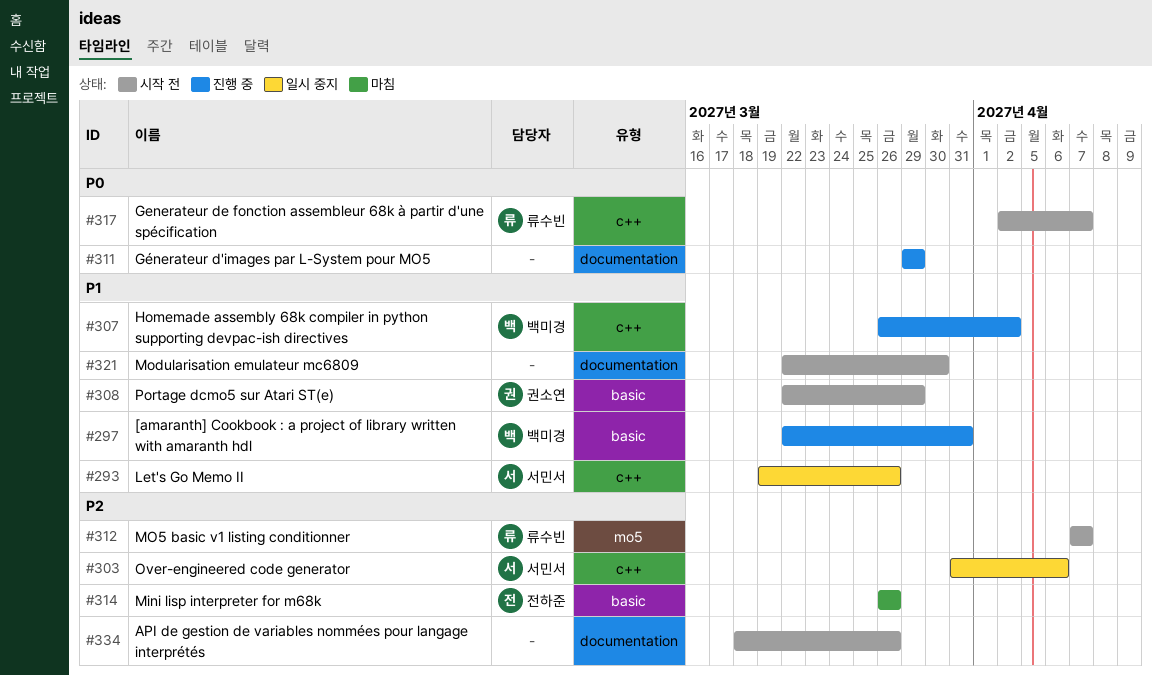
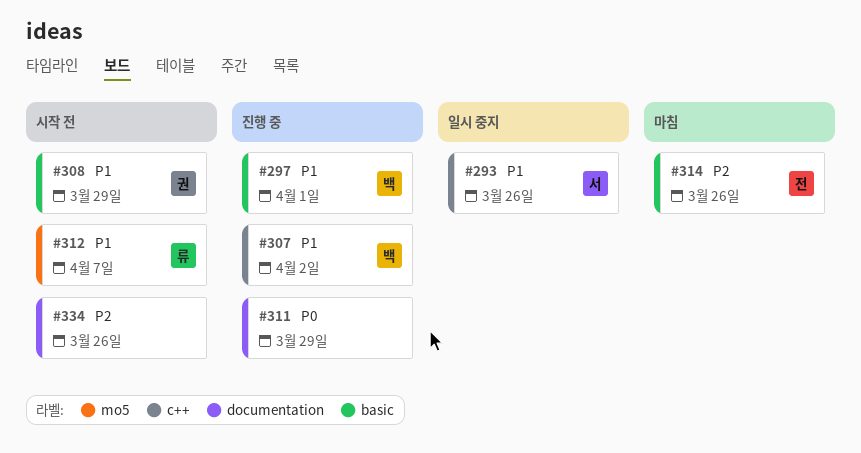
#297, due: Mar 31 -> Apr 1
#303: present -> none
#312, priority: P2 -> P1
#317: present -> none
#321: present -> none

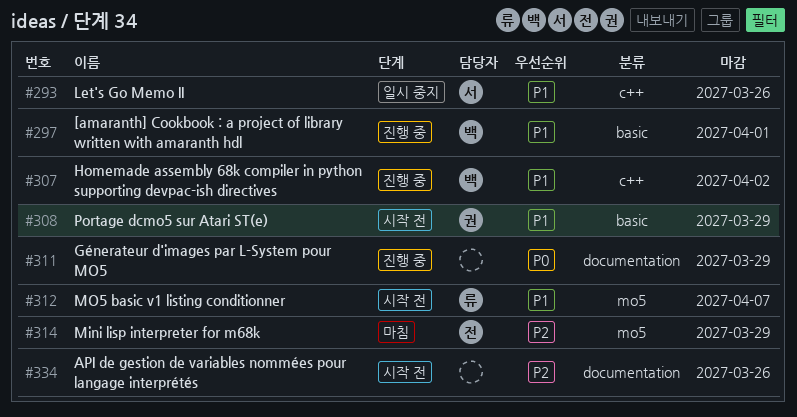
#314, label: basic -> mo5
#314, due: Mar 26 -> Mar 29

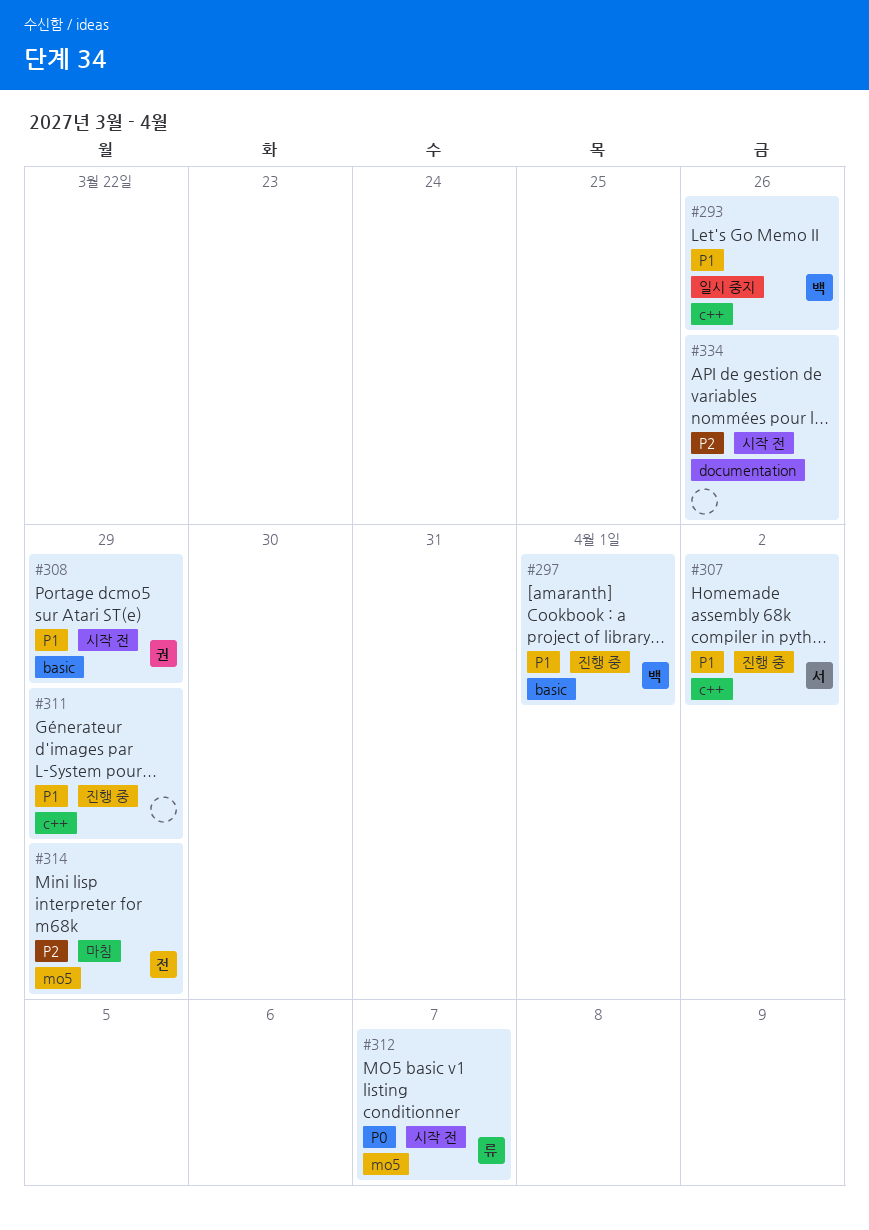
#293, owner: 서 -> 백
#307, owner: 백 -> 서
#311, priority: P0 -> P1
#311, label: documentation -> c++
#312, priority: P1 -> P0

